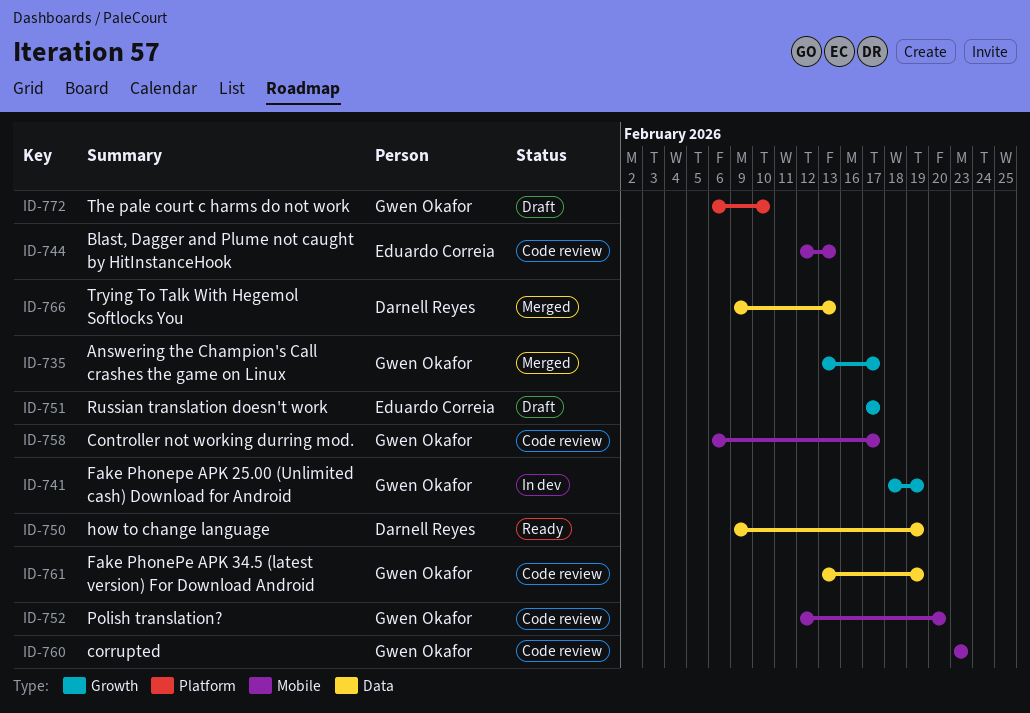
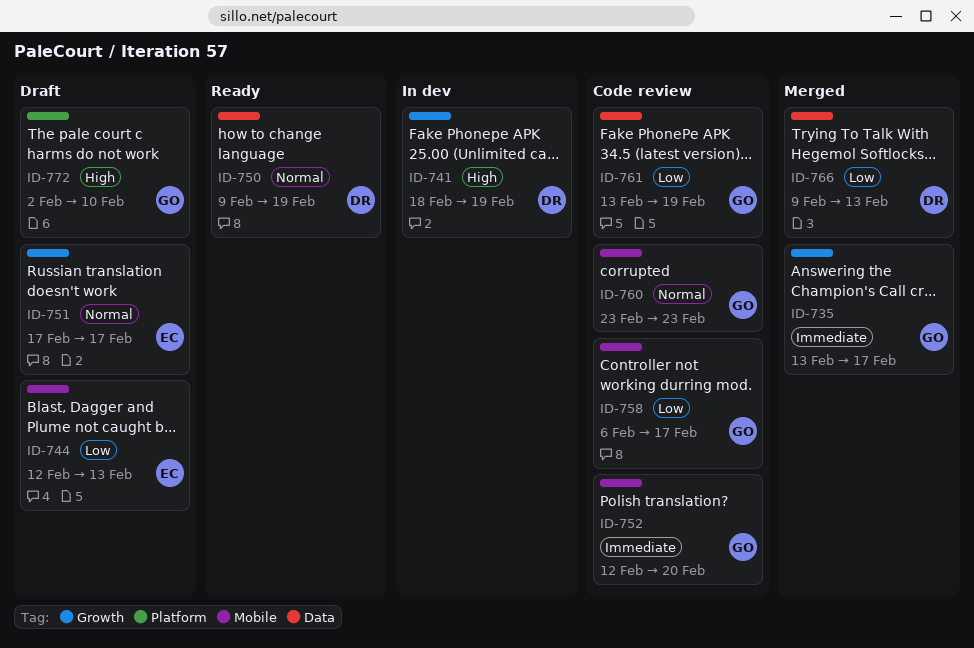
ID-741, owner: Gwen Okafor -> Darnell Reyes
ID-744, status: Code review -> Draft
ID-772, start: Feb 6 -> Feb 2

